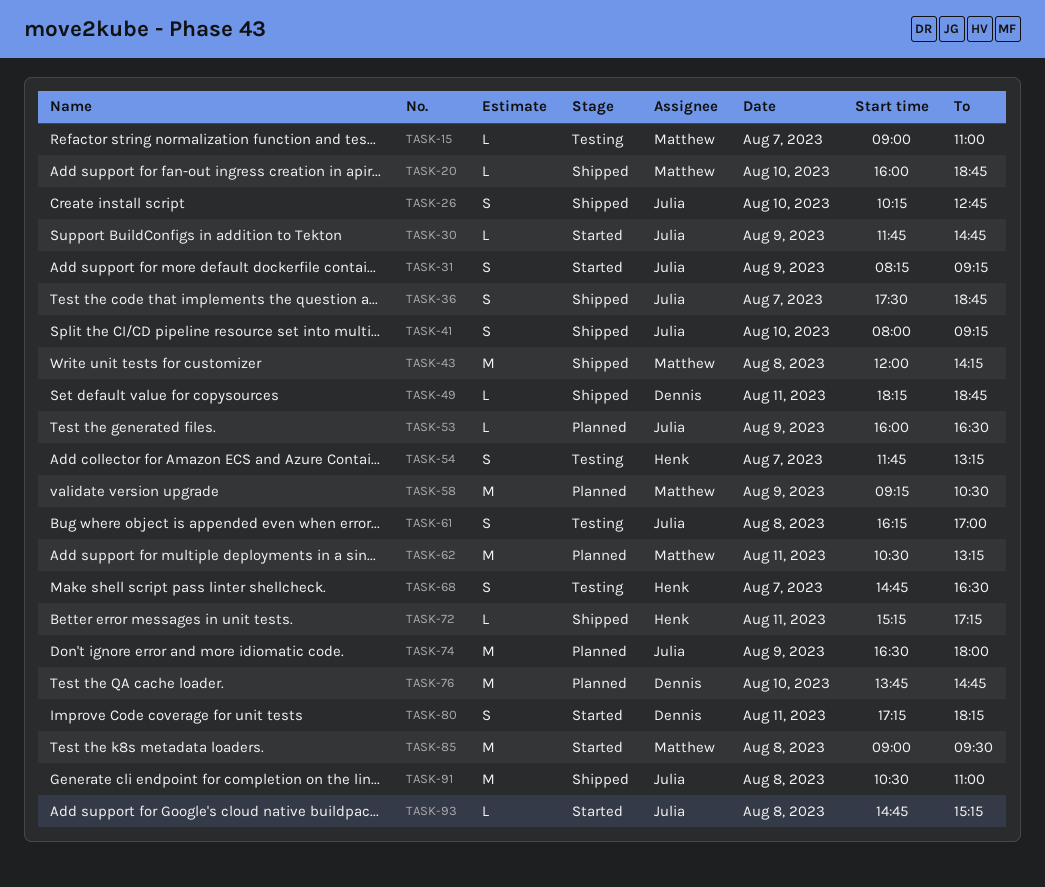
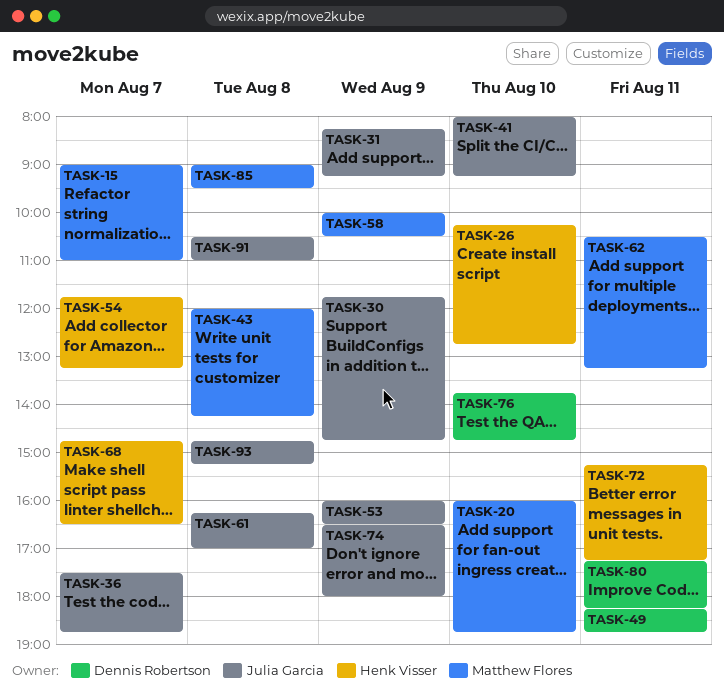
TASK-26, owner: Julia Garcia -> Henk Visser
TASK-58, begins: 09:15 -> 10:00

